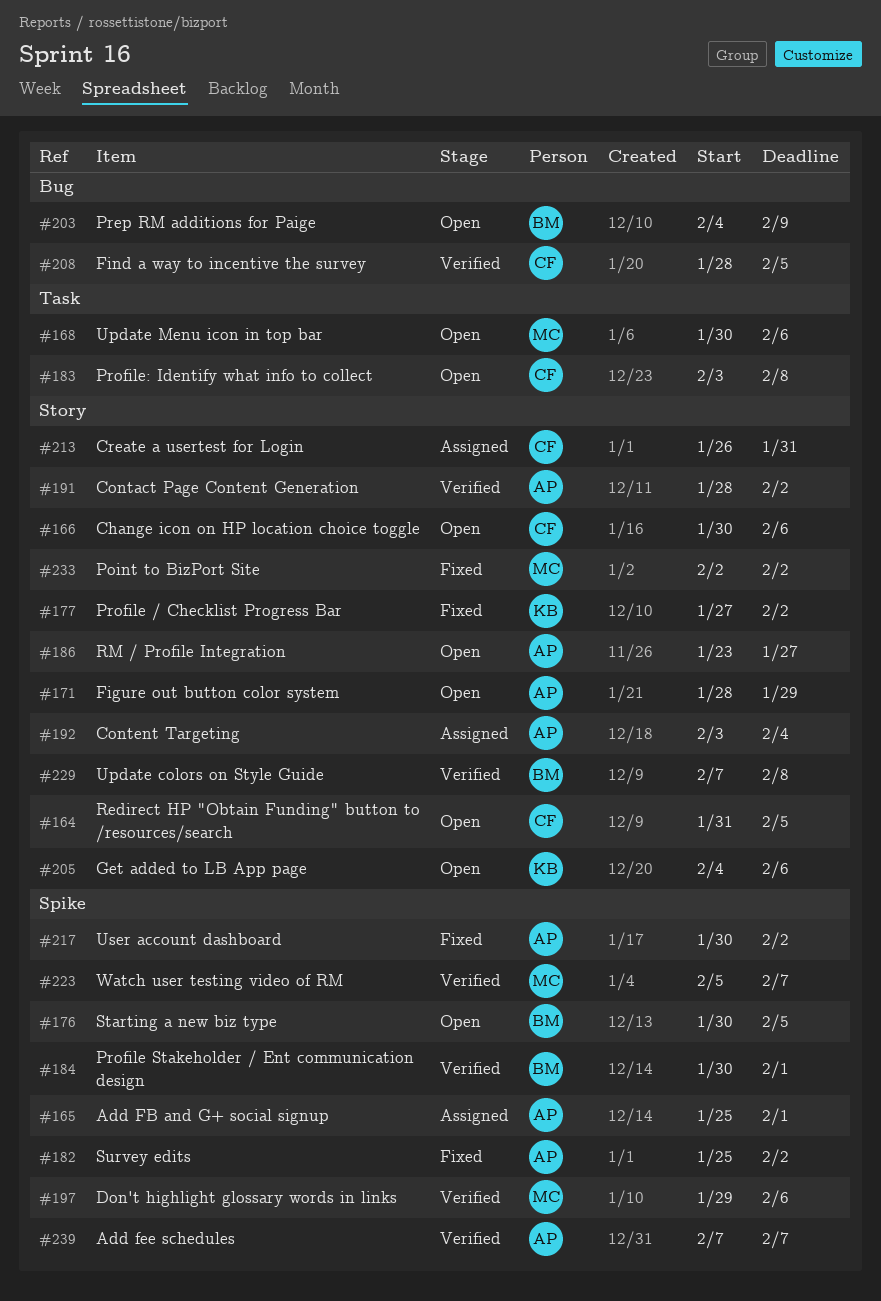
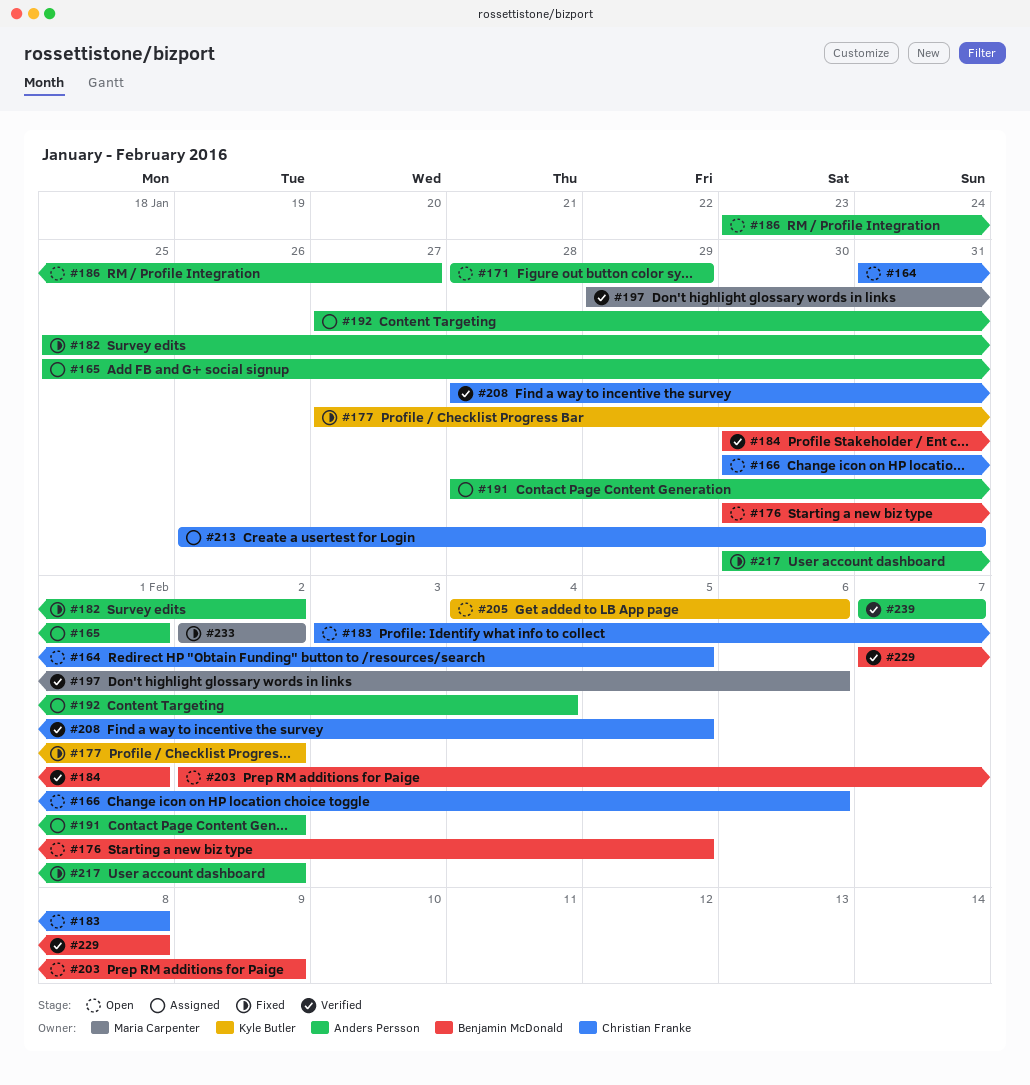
#168: present -> none
#191, status: Verified -> Assigned
#192, start: Feb 3 -> Jan 27
#203, start: Feb 4 -> Feb 2
#223: present -> none

